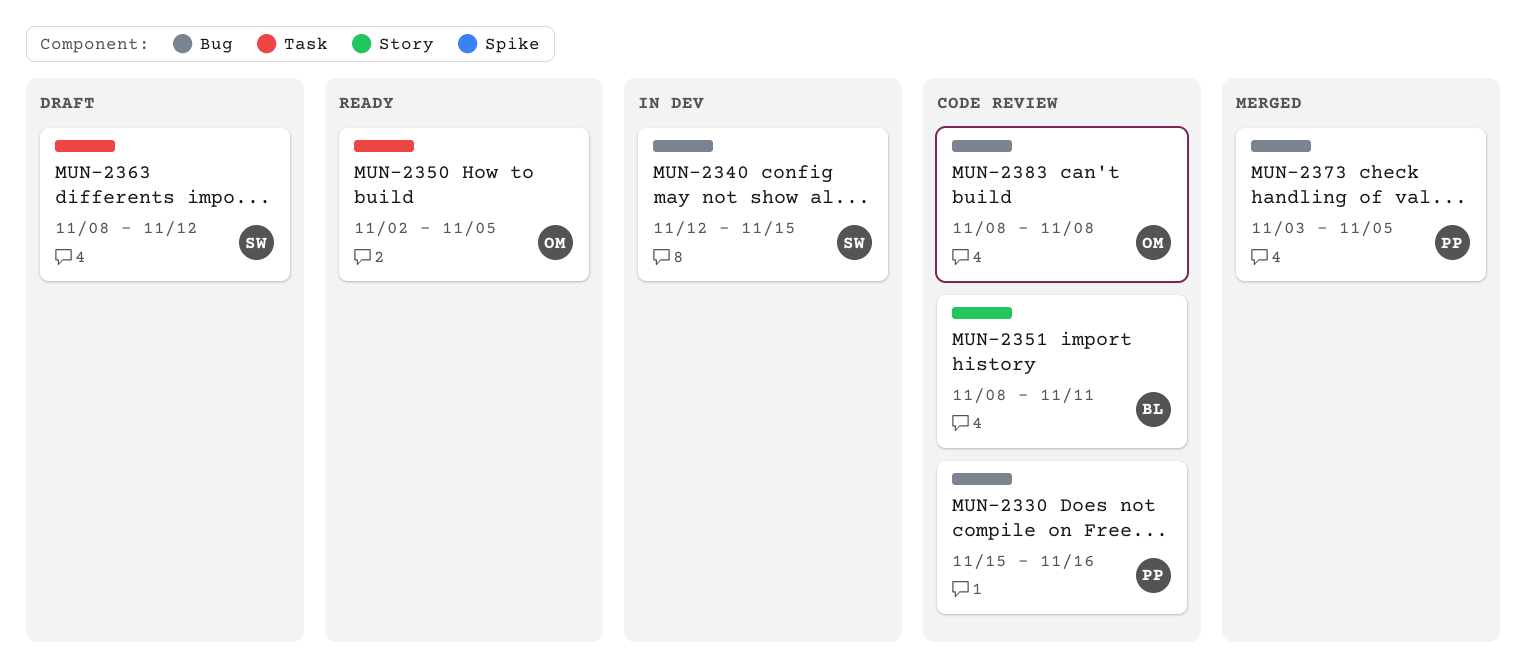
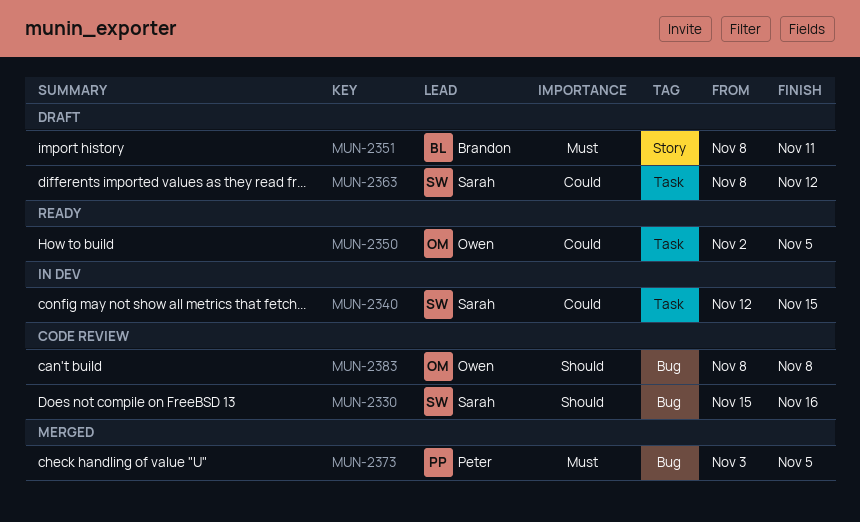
MUN-2330, owner: Peter -> Sarah
MUN-2340, label: Bug -> Task
MUN-2351, status: Code review -> Draft

